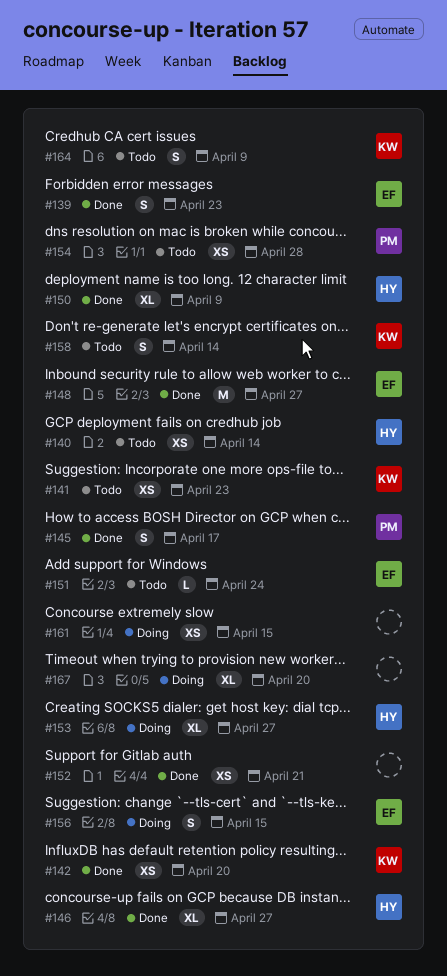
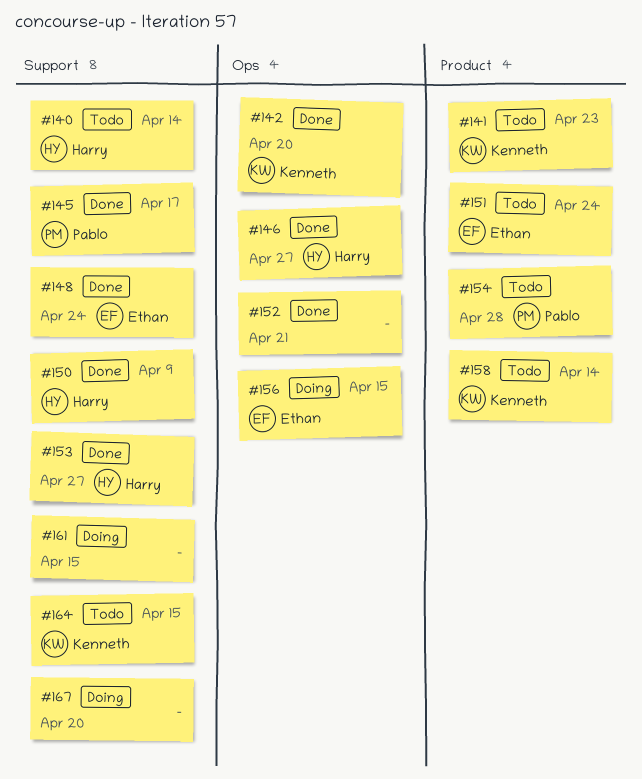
#139: present -> none
#148, due: Apr 27 -> Apr 24
#153, status: Doing -> Done
#164, due: Apr 9 -> Apr 15

